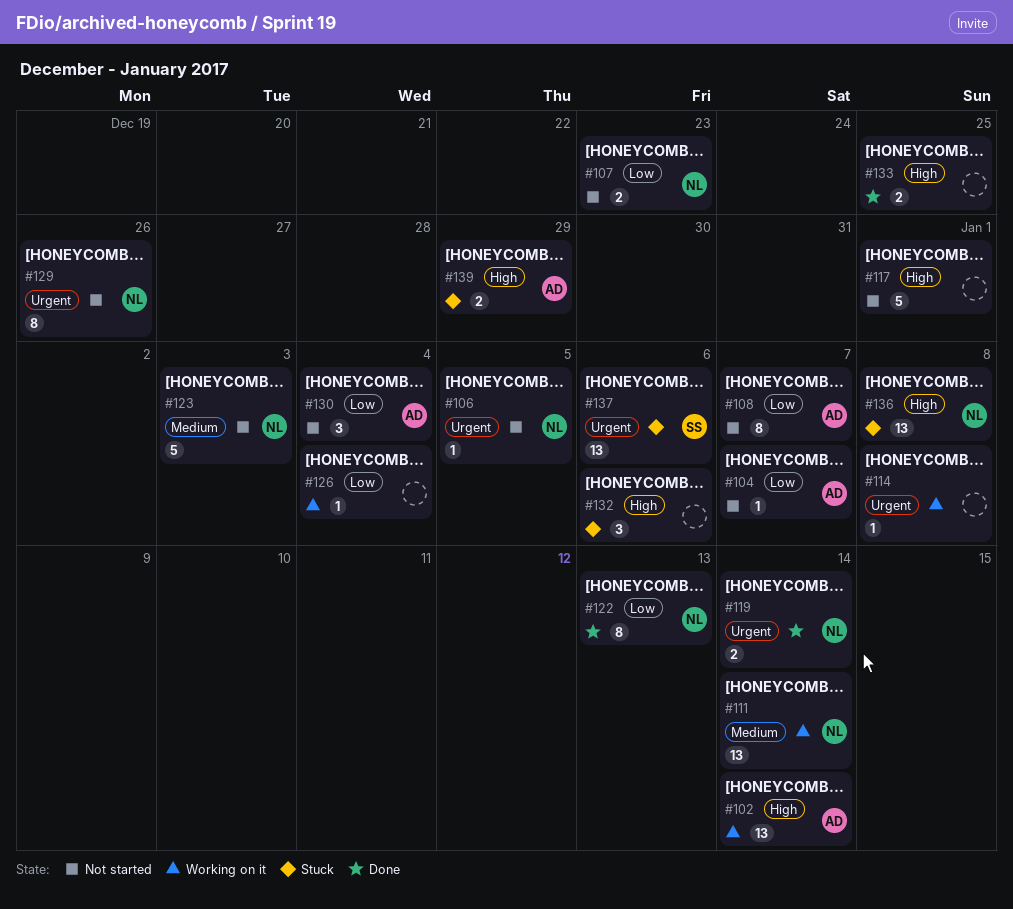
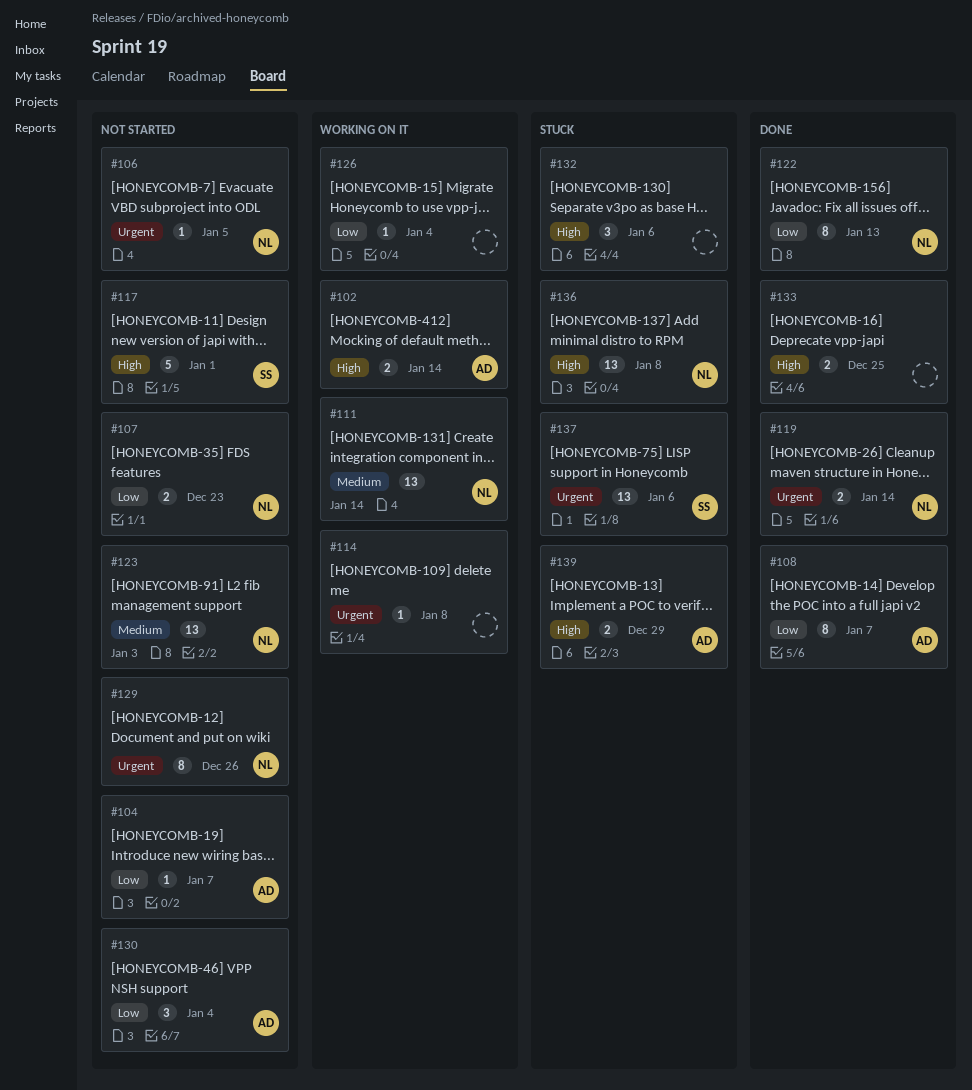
#102, estimate: 13 -> 2
#108, status: Not started -> Done
#117, owner: none -> SS
#123, estimate: 5 -> 13

